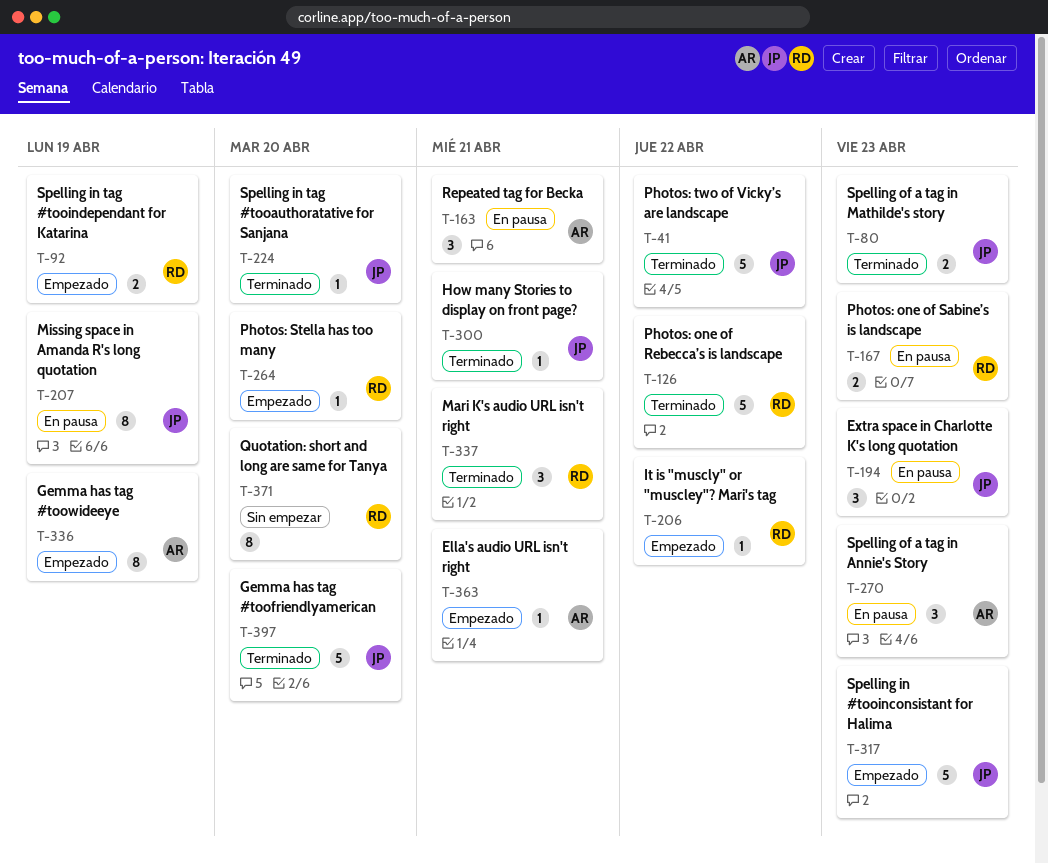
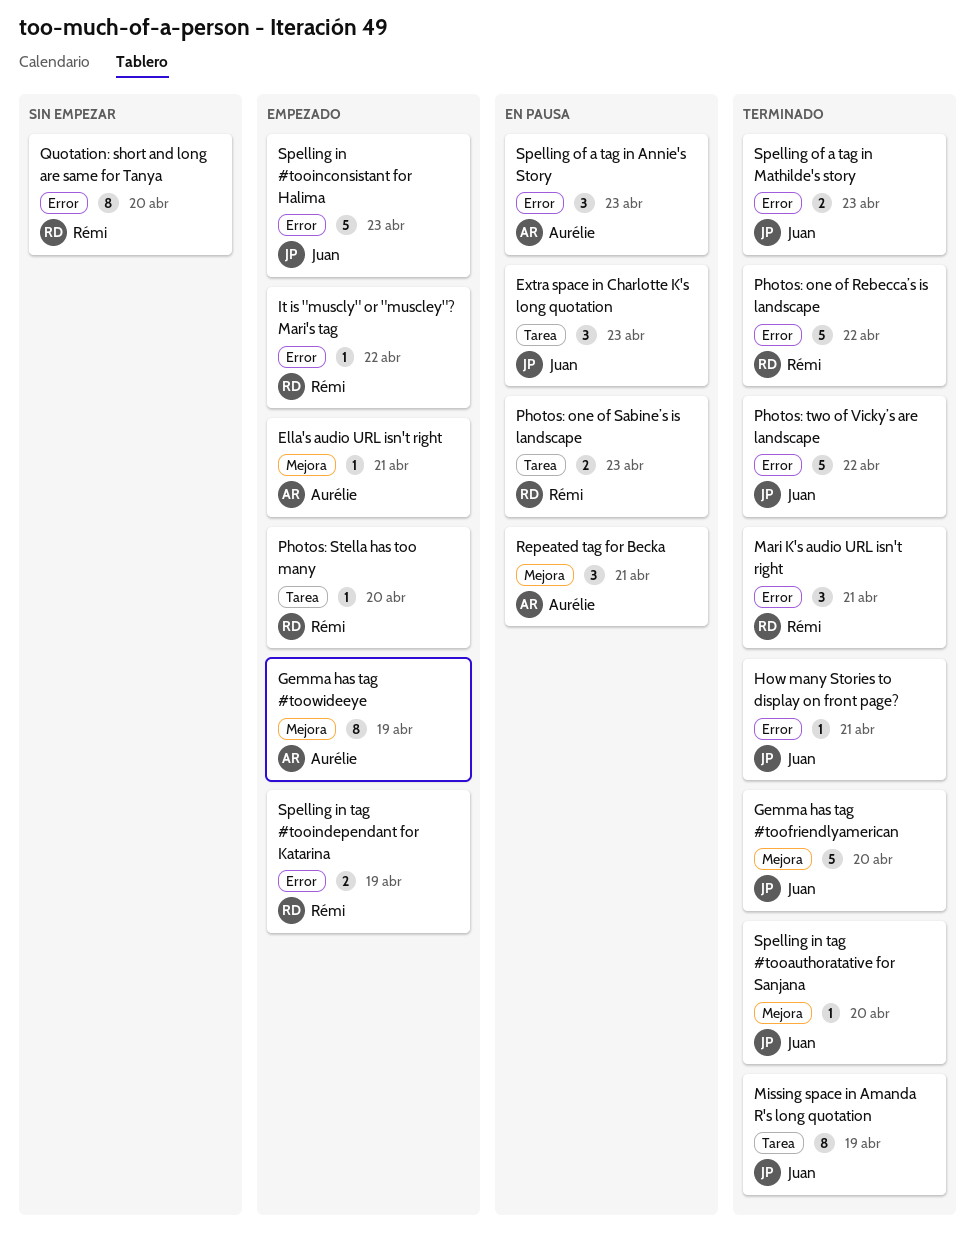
Missing space in Amanda R's long quotation, status: En pausa -> Terminado

